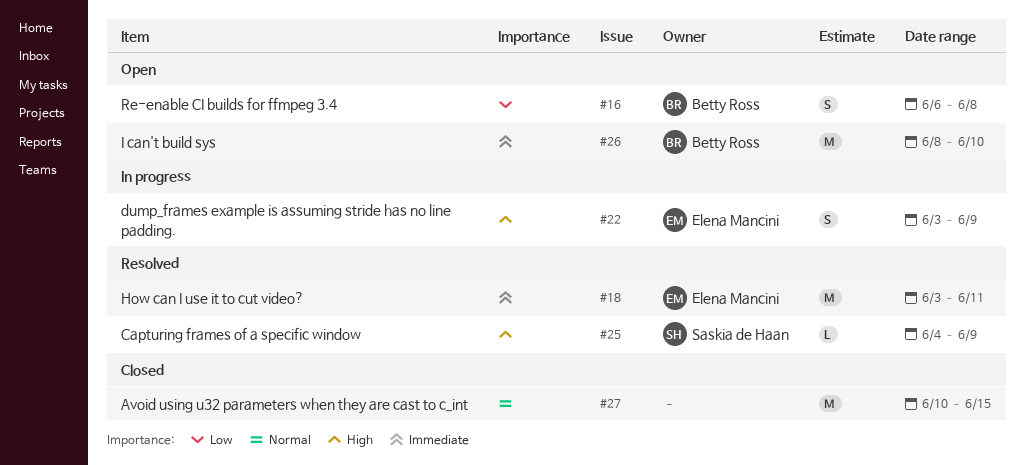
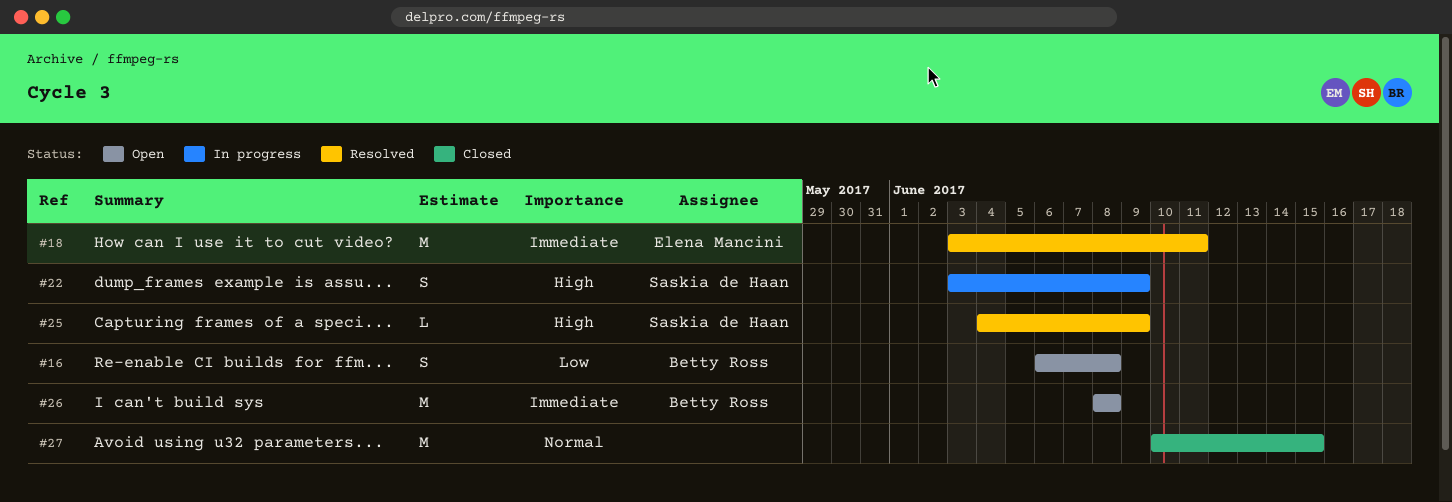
#22, owner: Elena Mancini -> Saskia de Haan
#26, due: Jun 10 -> Jun 8

